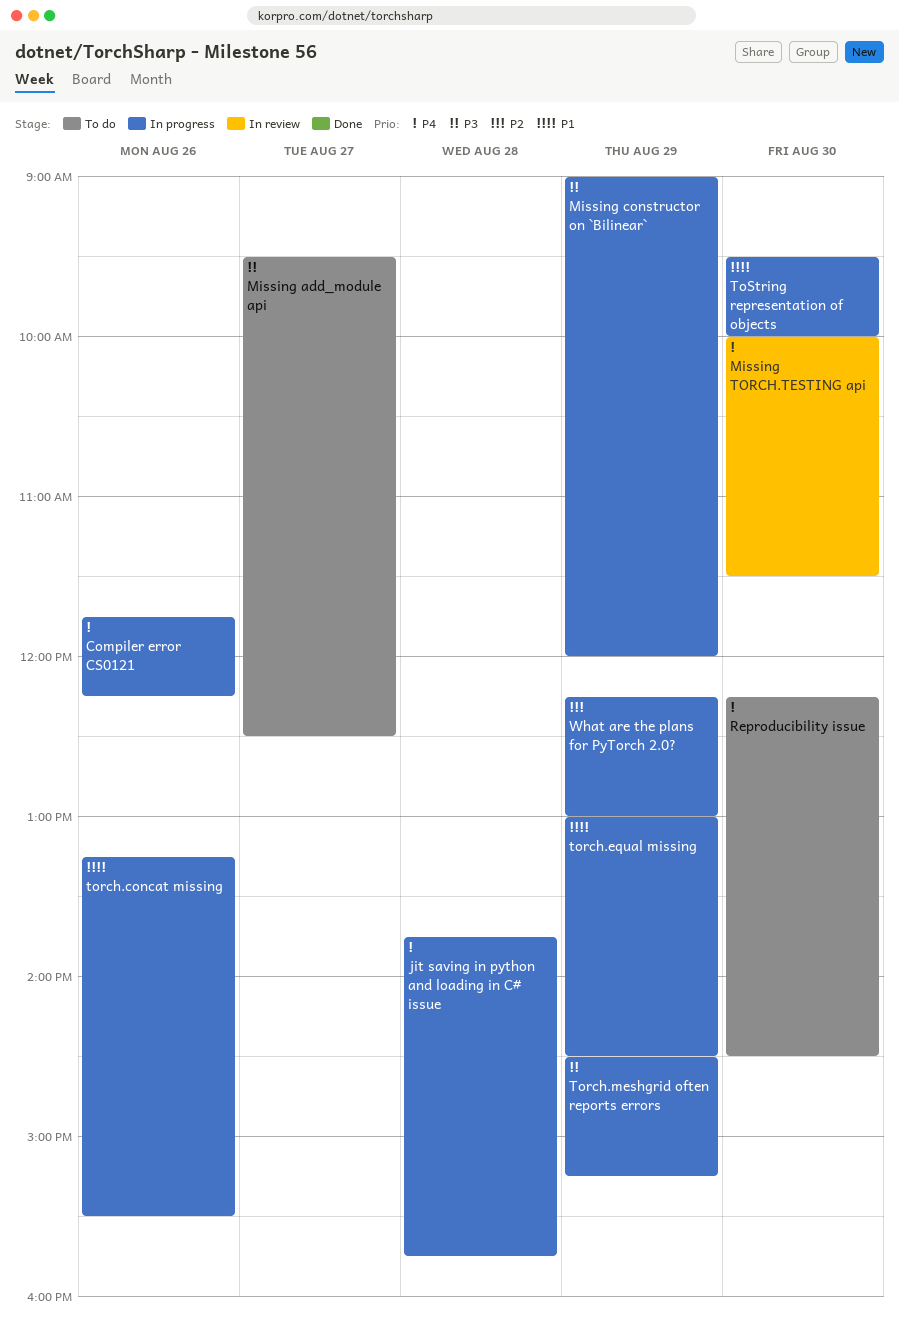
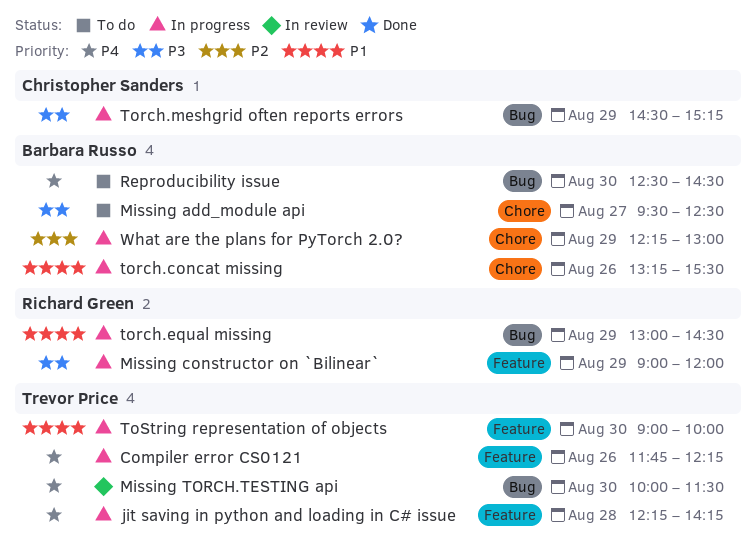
jit saving in python and loading in C# issue, begins: 13:45 -> 12:15
jit saving in python and loading in C# issue, ends: 15:45 -> 14:15
Reproducibility issue, begins: 12:15 -> 12:30
ToString representation of objects, begins: 09:30 -> 09:00

